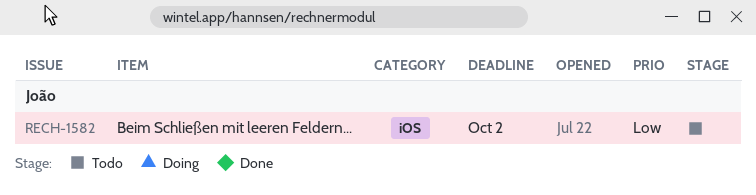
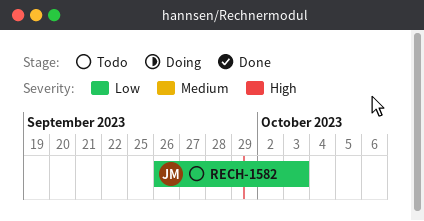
RECH-1582, due: Oct 2 -> Oct 3

